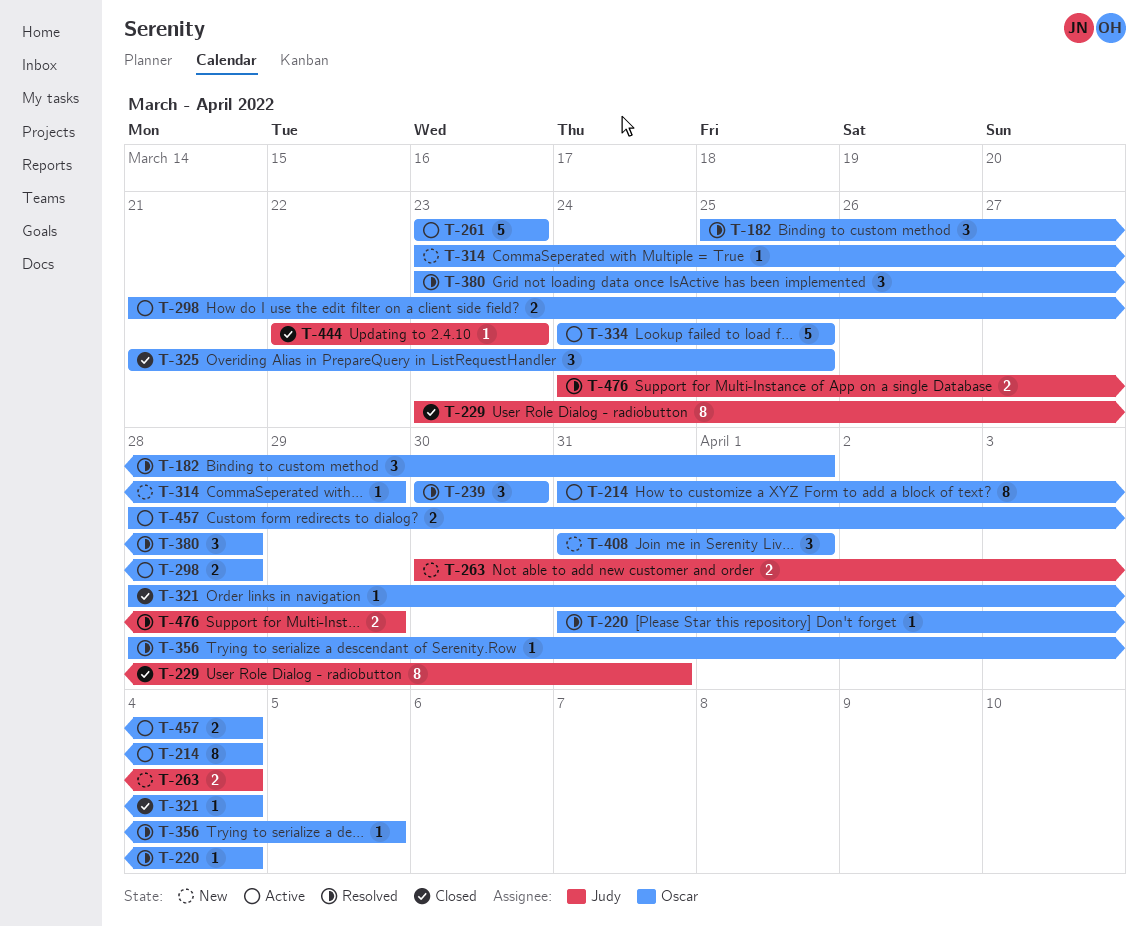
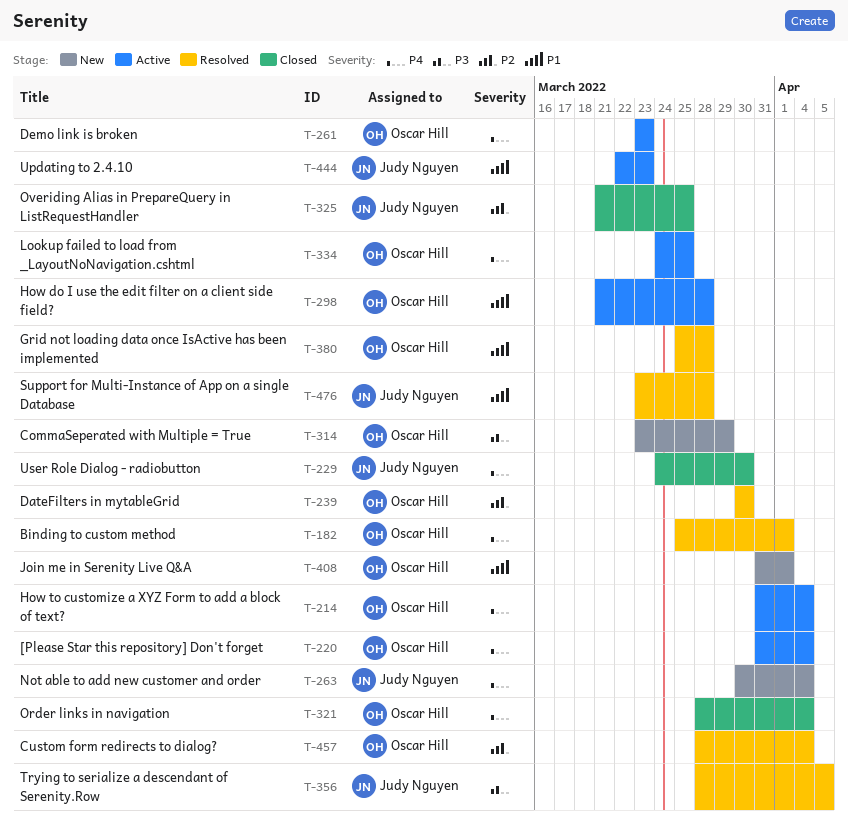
T-220, status: Resolved -> Active
T-229, start: Mar 23 -> Mar 24
T-229, due: Mar 31 -> Mar 30
T-325, owner: Oscar Hill -> Judy Nguyen
T-356, owner: Oscar Hill -> Judy Nguyen
T-380, start: Mar 23 -> Mar 25
T-444, status: Closed -> Active
T-457, status: Active -> Resolved
T-476, start: Mar 24 -> Mar 23
T-476, due: Mar 29 -> Mar 28

